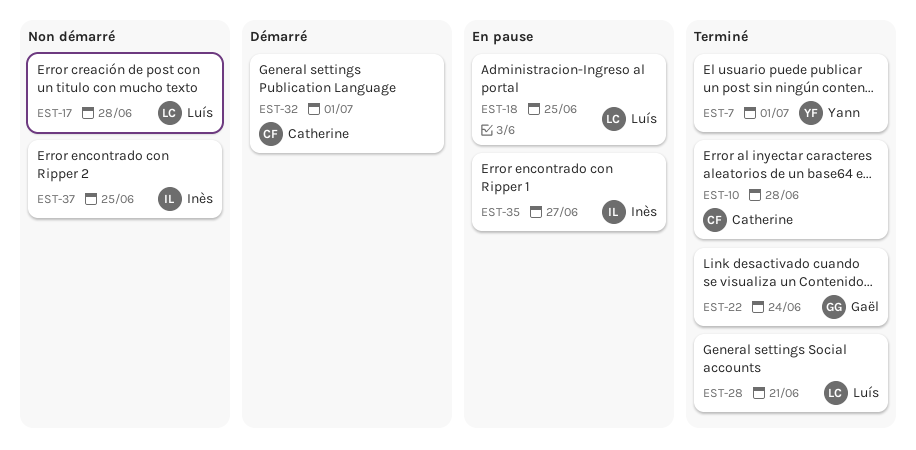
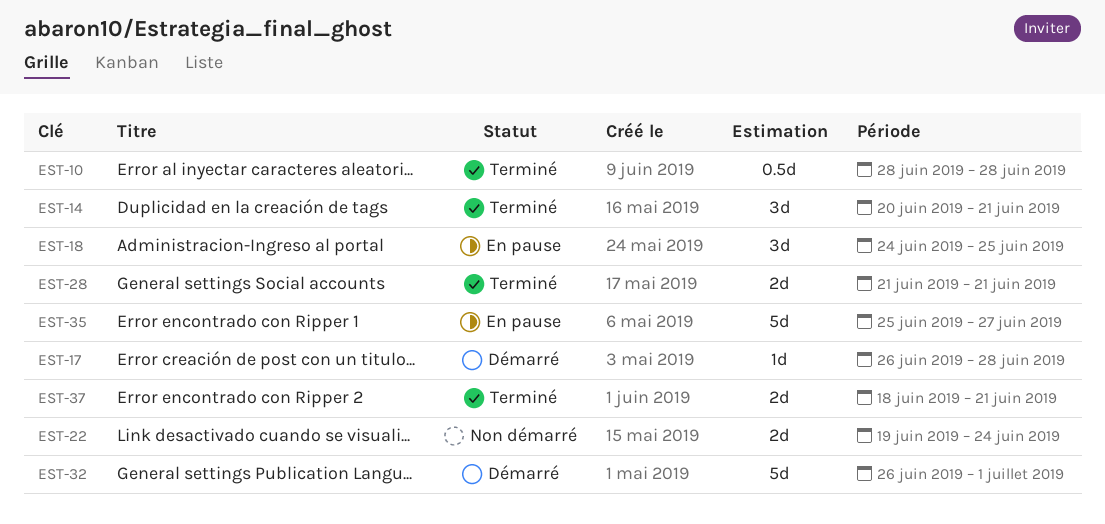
EST-7: present -> none
EST-14: none -> present
EST-17, status: Non démarré -> Démarré
EST-22, status: Terminé -> Non démarré
EST-37, status: Non démarré -> Terminé
EST-37, due: Jun 25 -> Jun 21

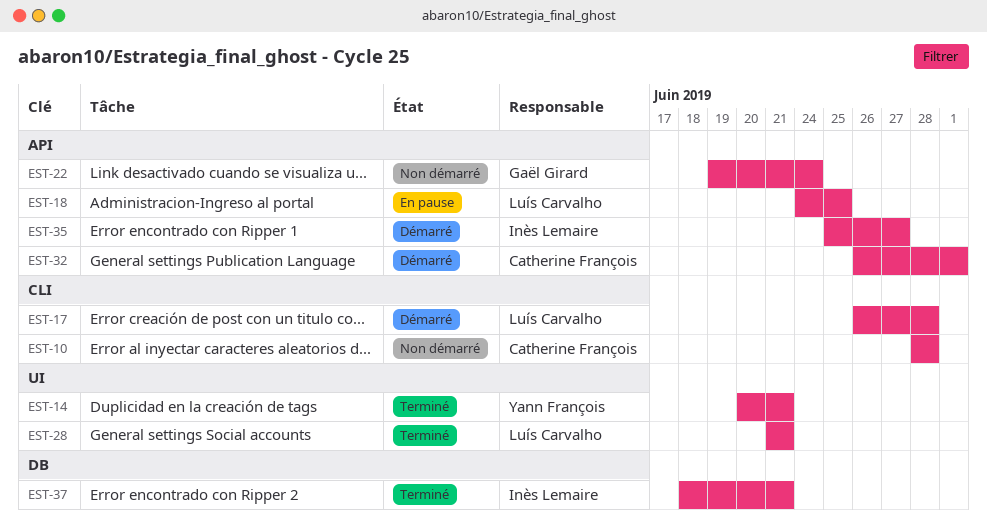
EST-10, status: Terminé -> Non démarré
EST-35, status: En pause -> Démarré

